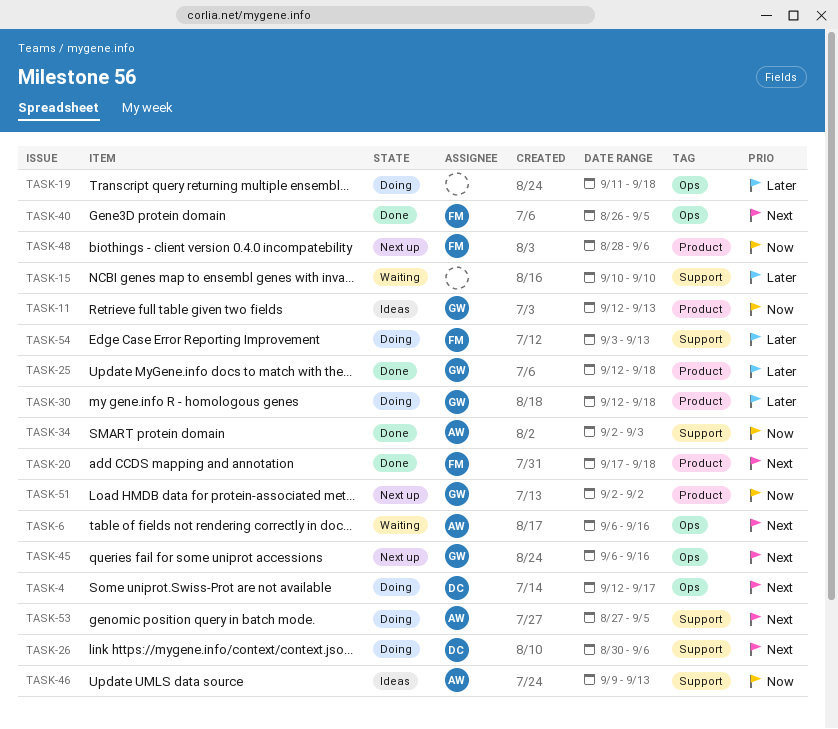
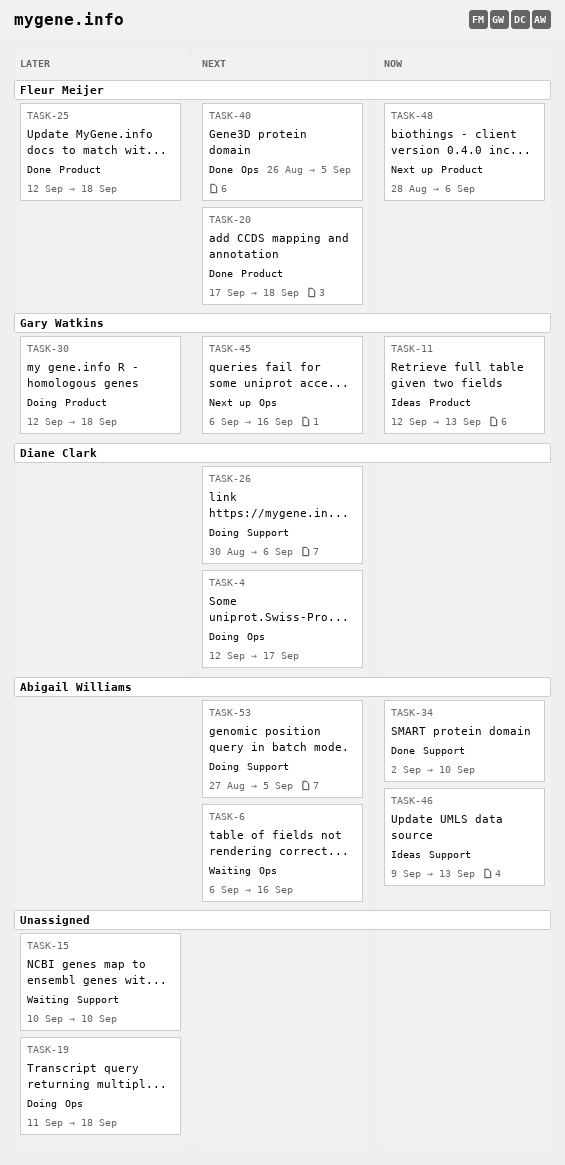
TASK-25, owner: Gary Watkins -> Fleur Meijer
TASK-34, due: Sep 3 -> Sep 10
TASK-51: present -> none
TASK-54: present -> none

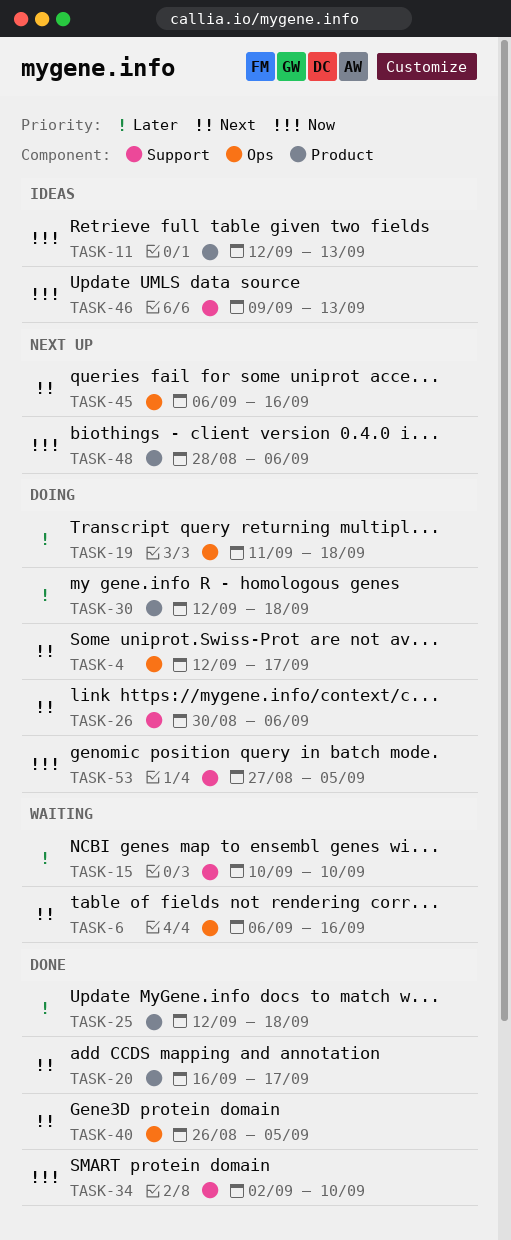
TASK-20, start: Sep 17 -> Sep 16
TASK-20, due: Sep 18 -> Sep 17
TASK-53, priority: Next -> Now

